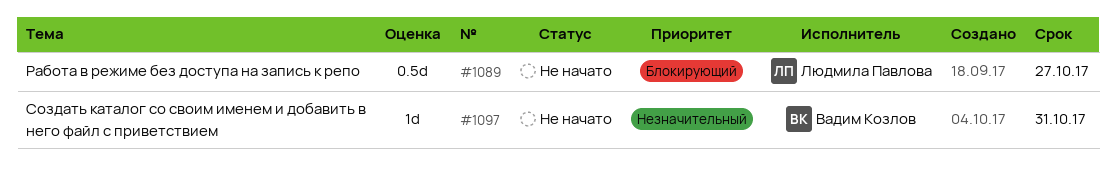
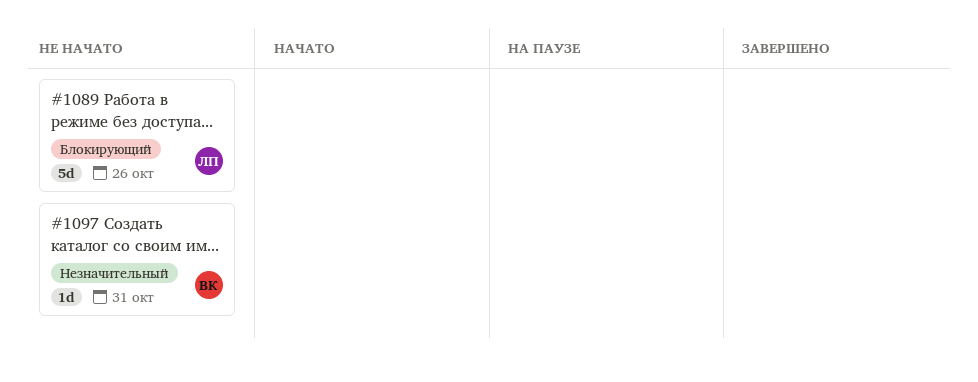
#1089, estimate: 0.5d -> 5d
#1089, due: Oct 27 -> Oct 26

